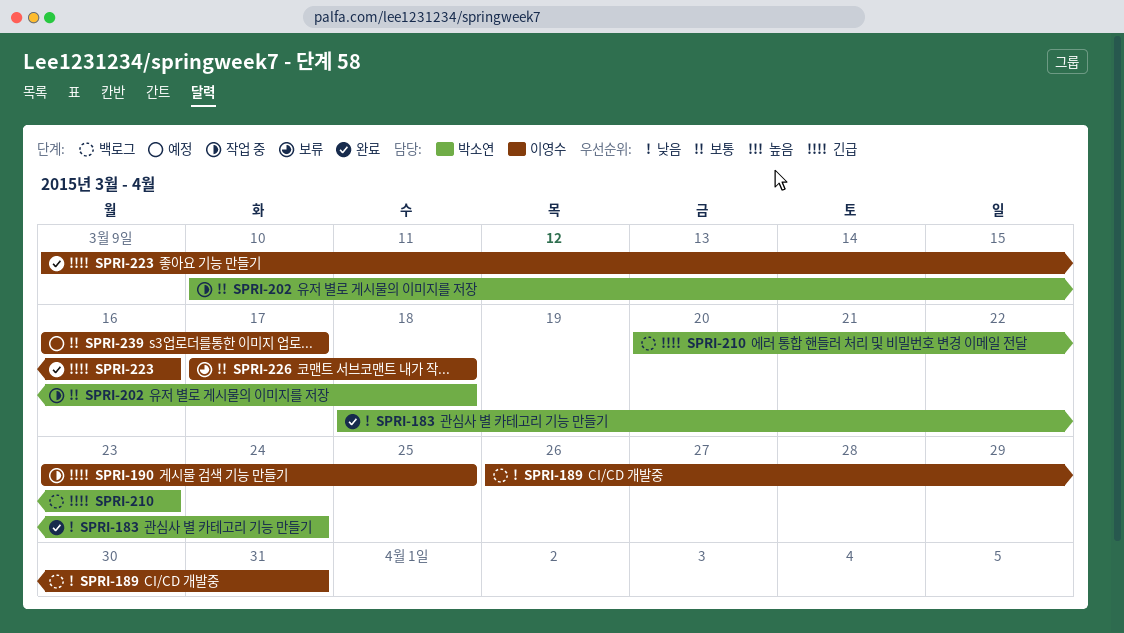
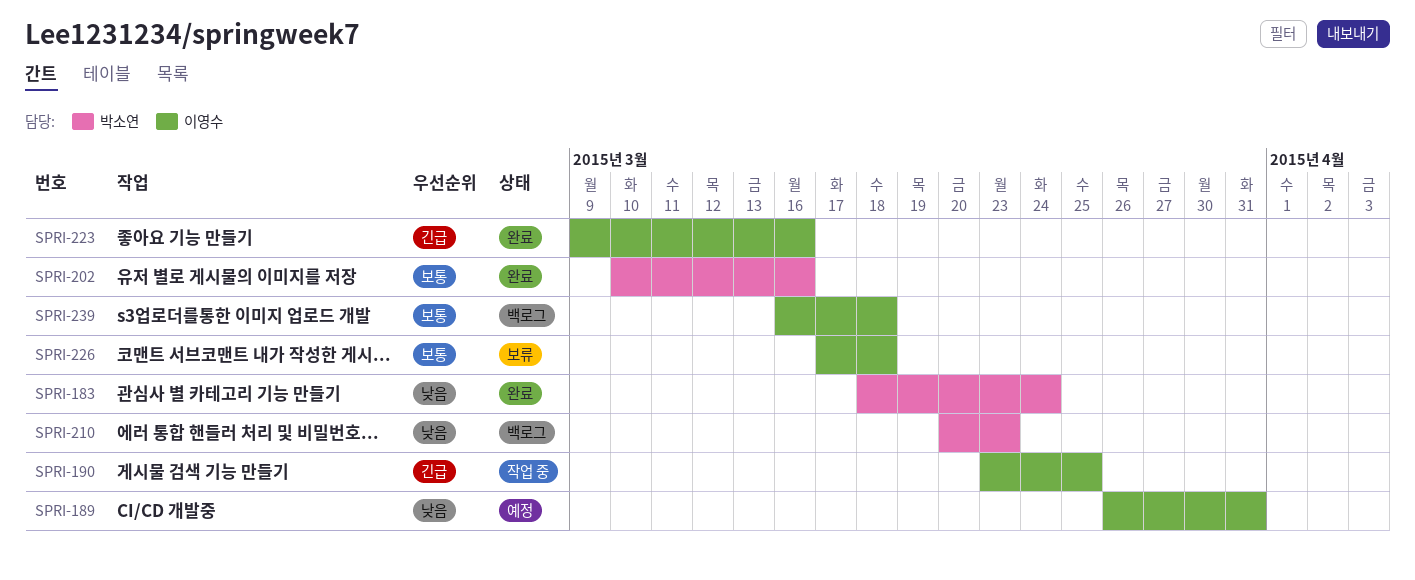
SPRI-189, status: 백로그 -> 예정
SPRI-202, status: 작업 중 -> 완료
SPRI-202, due: Mar 18 -> Mar 16
SPRI-210, priority: 긴급 -> 낮음
SPRI-239, status: 예정 -> 백로그
SPRI-239, due: Mar 17 -> Mar 18

